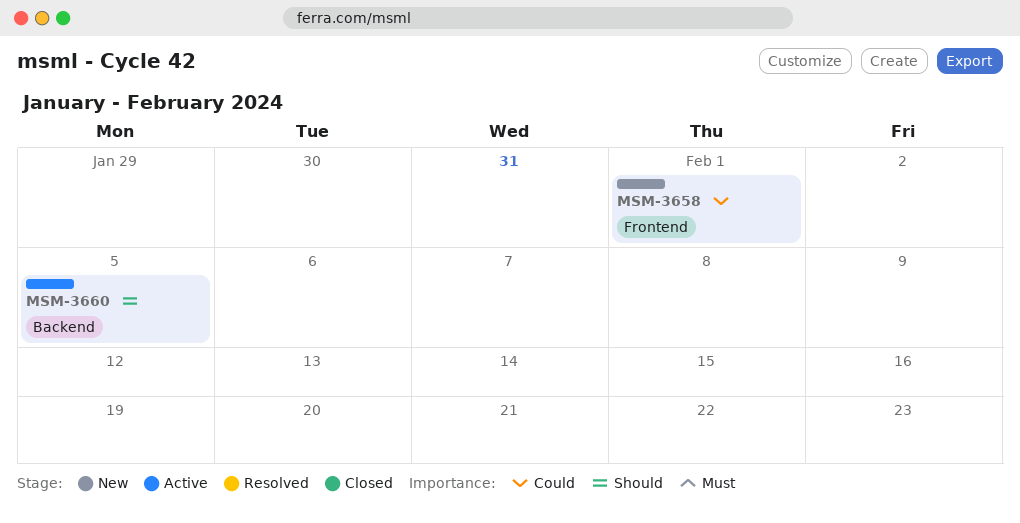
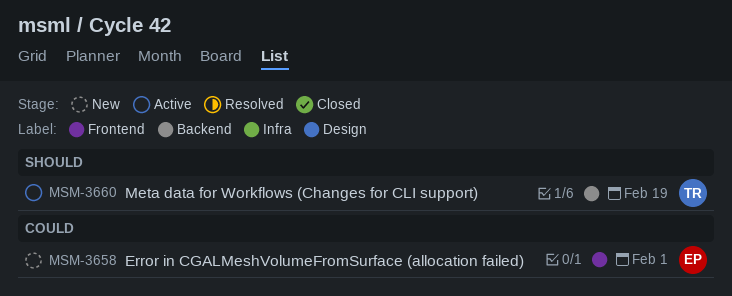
MSM-3660, due: Feb 5 -> Feb 19

